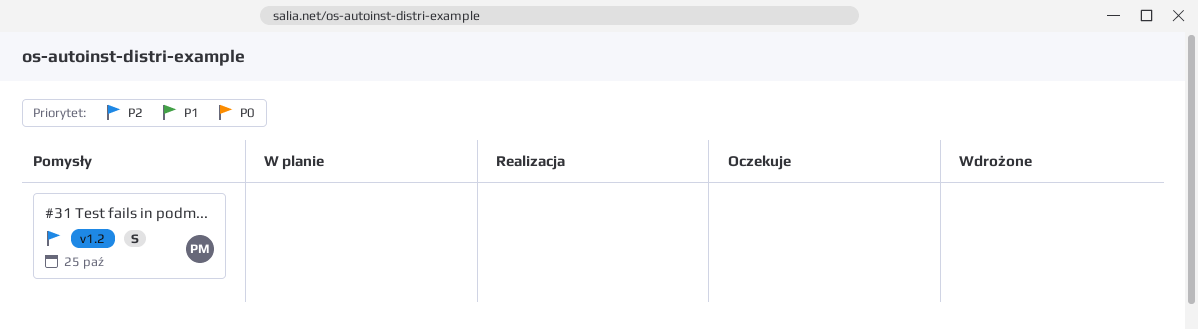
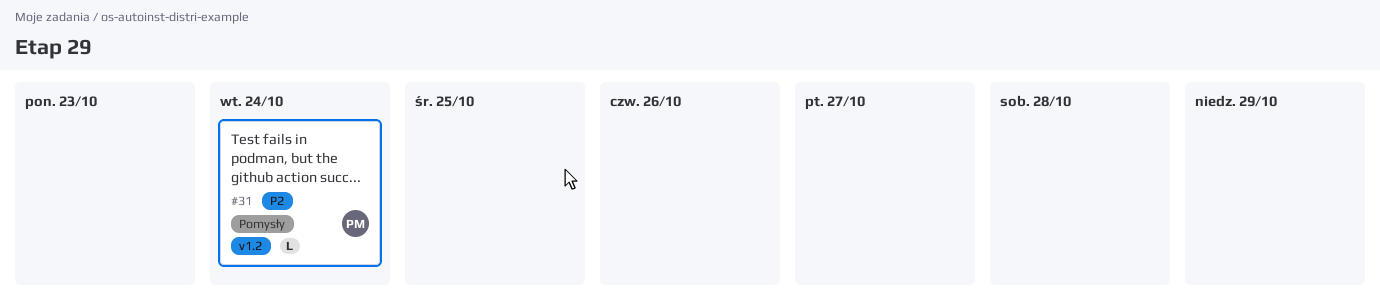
#31, estimate: S -> L
#31, due: Oct 25 -> Oct 24

